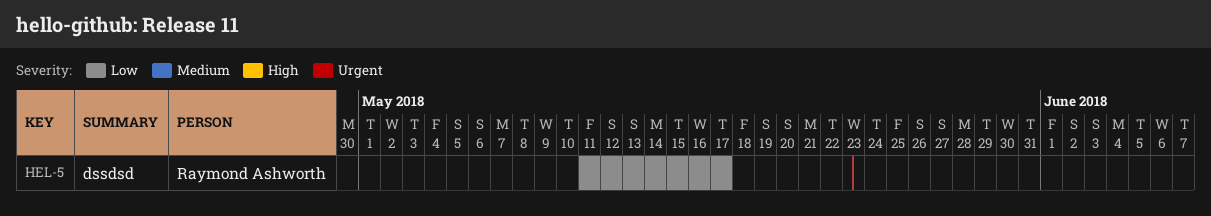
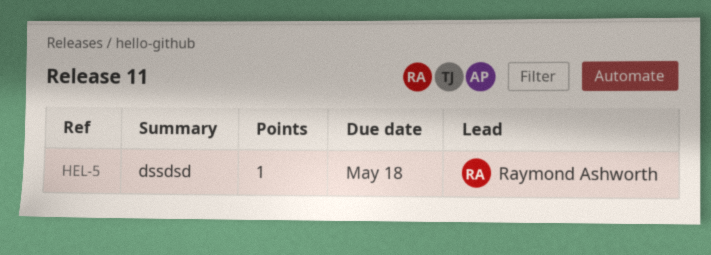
HEL-5, due: May 17 -> May 18

